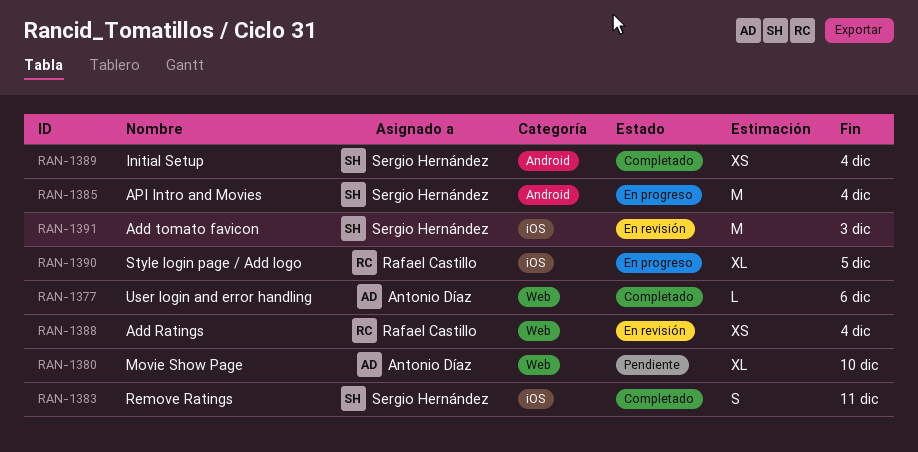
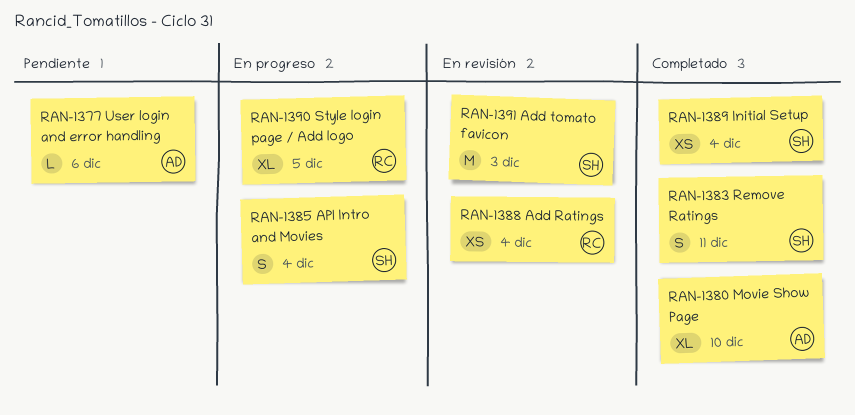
RAN-1377, status: Completado -> Pendiente
RAN-1380, status: Pendiente -> Completado
RAN-1385, estimate: M -> S

